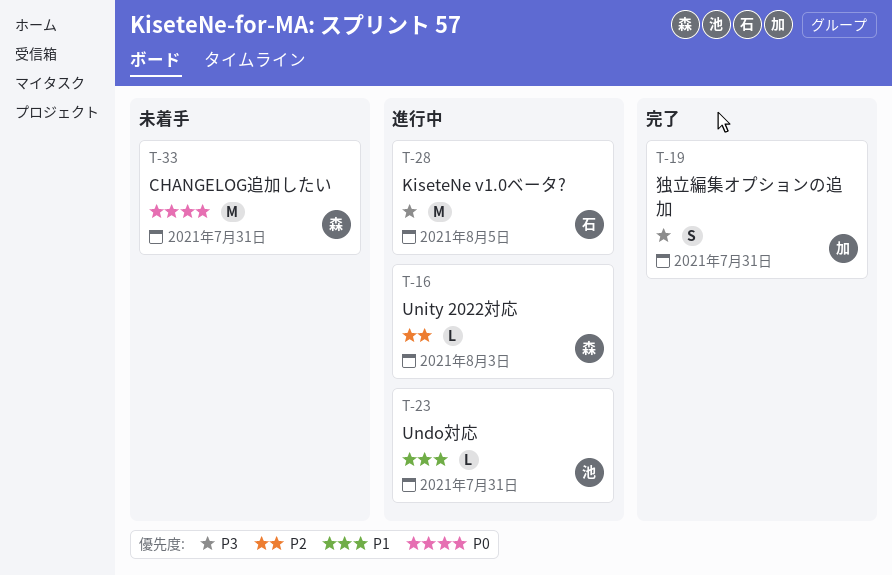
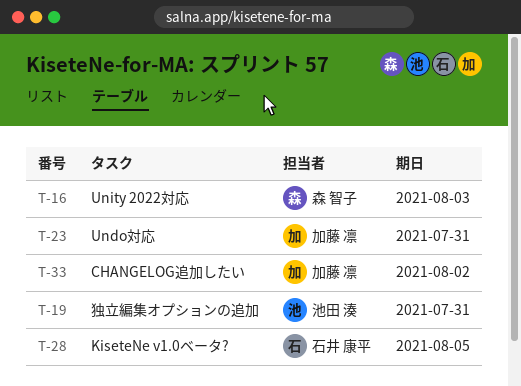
T-19, owner: 加藤 凛 -> 池田 湊
T-23, owner: 池田 湊 -> 加藤 凛
T-33, owner: 森 智子 -> 加藤 凛
T-33, due: Jul 31 -> Aug 2

